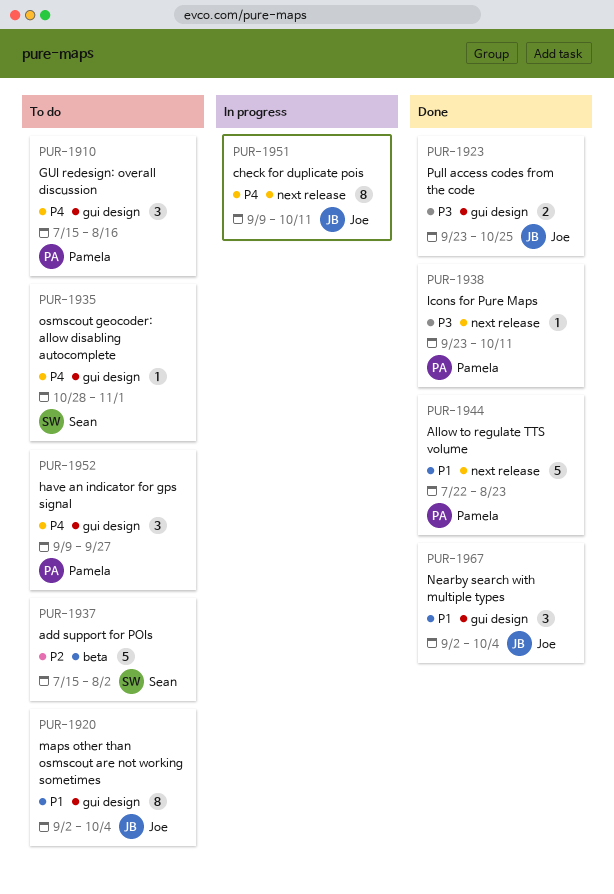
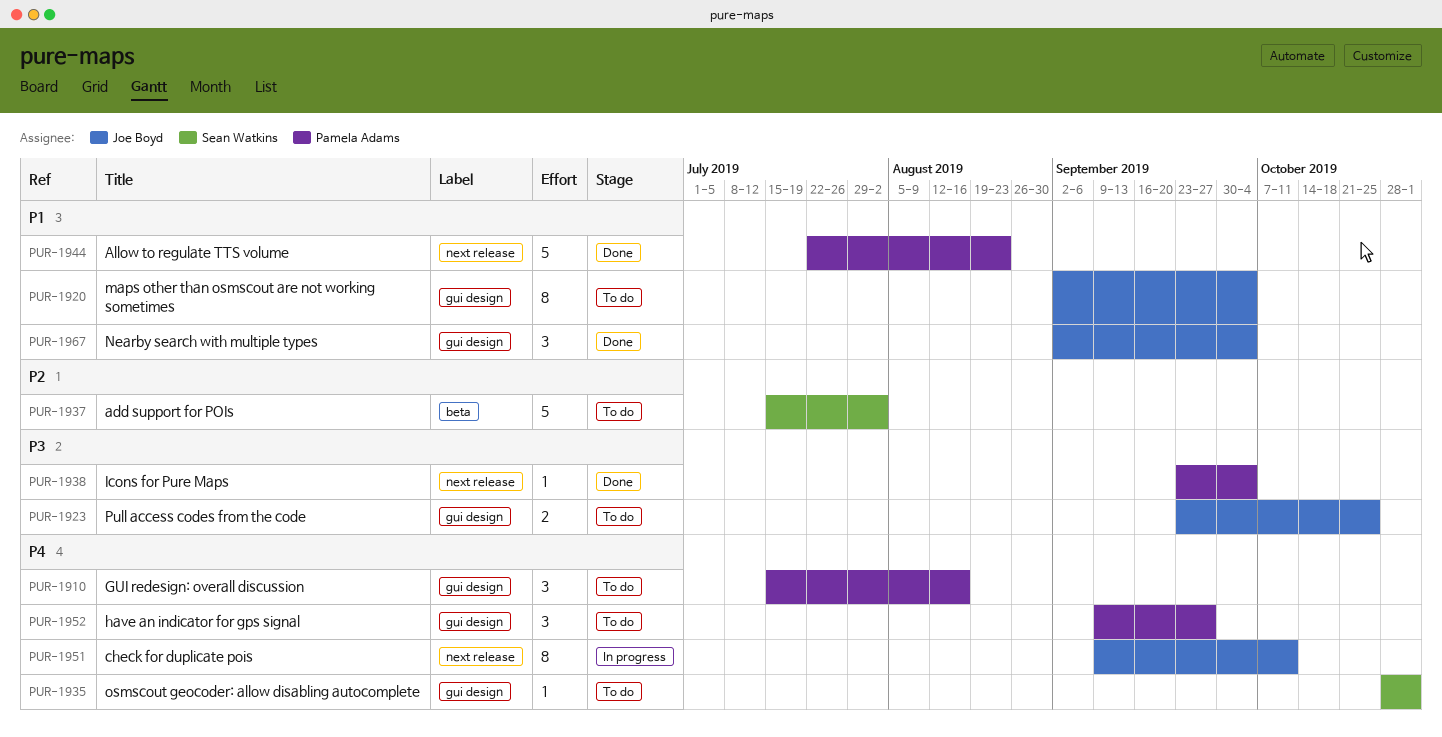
PUR-1923, status: Done -> To do
PUR-1938, due: Oct 11 -> Oct 4

